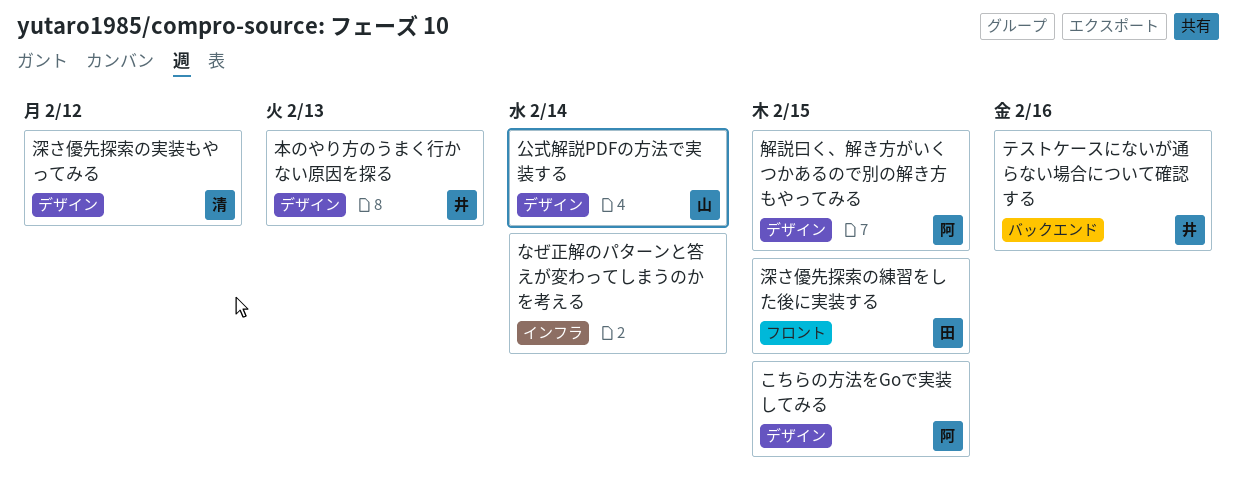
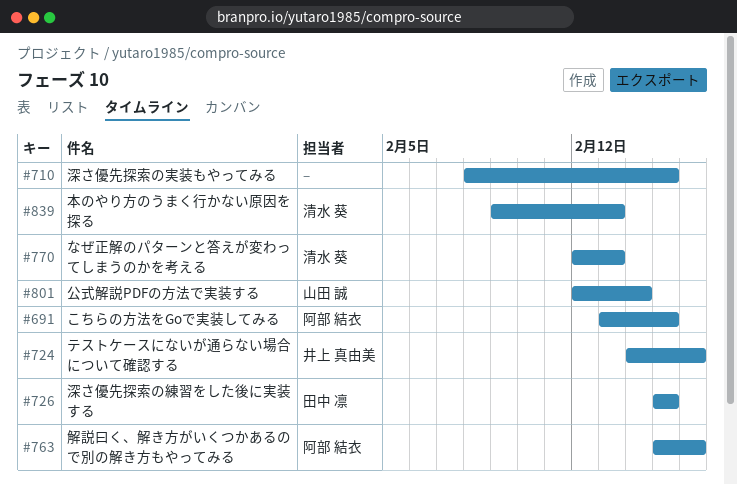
なぜ正解のパターンと答えが変わってしまうのかを考える, owner: none -> 清水 葵
なぜ正解のパターンと答えが変わってしまうのかを考える, due: Feb 14 -> Feb 13
本のやり方のうまく行かない原因を探る, owner: 井上 真由美 -> 清水 葵
深さ優先探索の実装もやってみる, owner: 清水 葵 -> none
深さ優先探索の実装もやってみる, due: Feb 12 -> Feb 15
解説曰く、解き方がいくつかあるので別の解き方もやってみる, due: Feb 15 -> Feb 16

